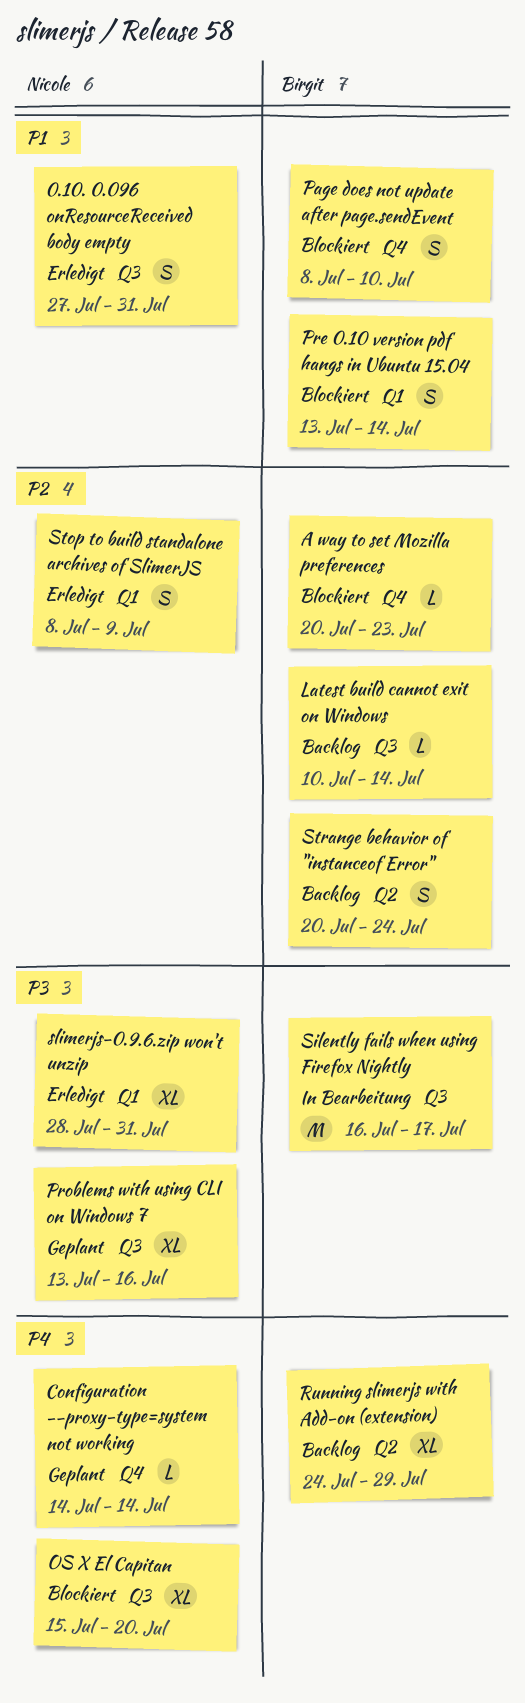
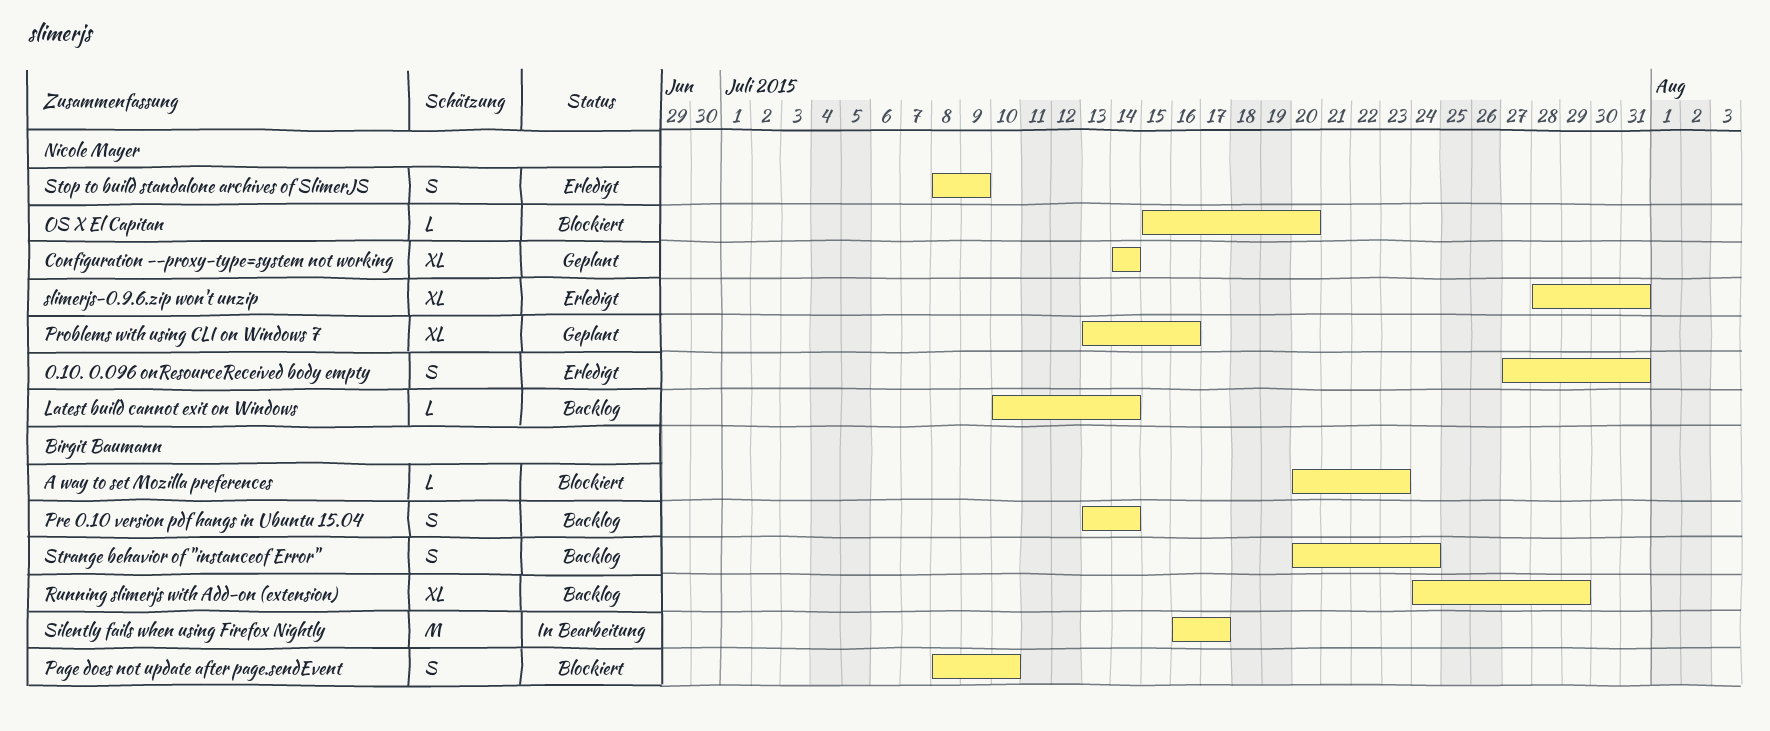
Configuration --proxy-type=system not working, estimate: L -> XL
Latest build cannot exit on Windows, owner: Birgit Baumann -> Nicole Mayer
OS X El Capitan, estimate: XL -> L
Pre 0.10 version pdf hangs in Ubuntu 15.04, status: Blockiert -> Backlog

